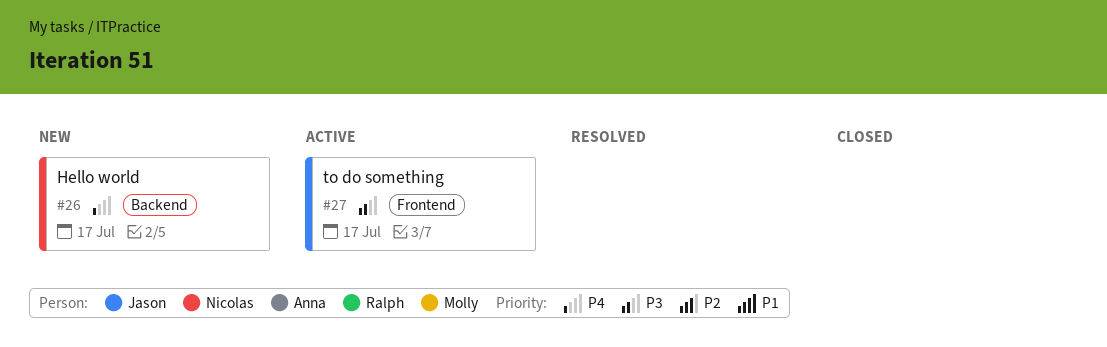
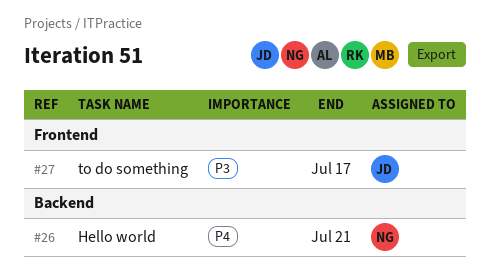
#26, due: Jul 17 -> Jul 21

